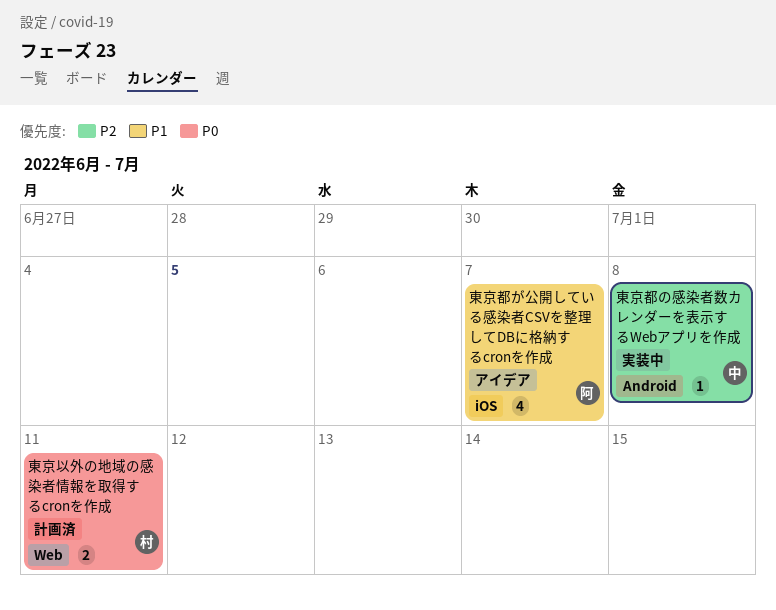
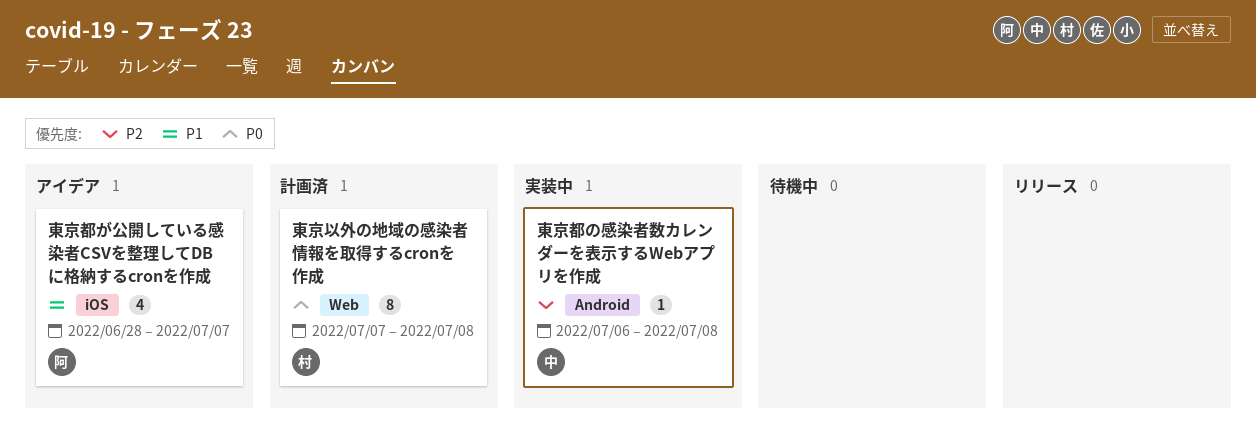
東京以外の地域の感染者情報を取得するcronを作成, estimate: 2 -> 8
東京以外の地域の感染者情報を取得するcronを作成, due: Jul 11 -> Jul 8

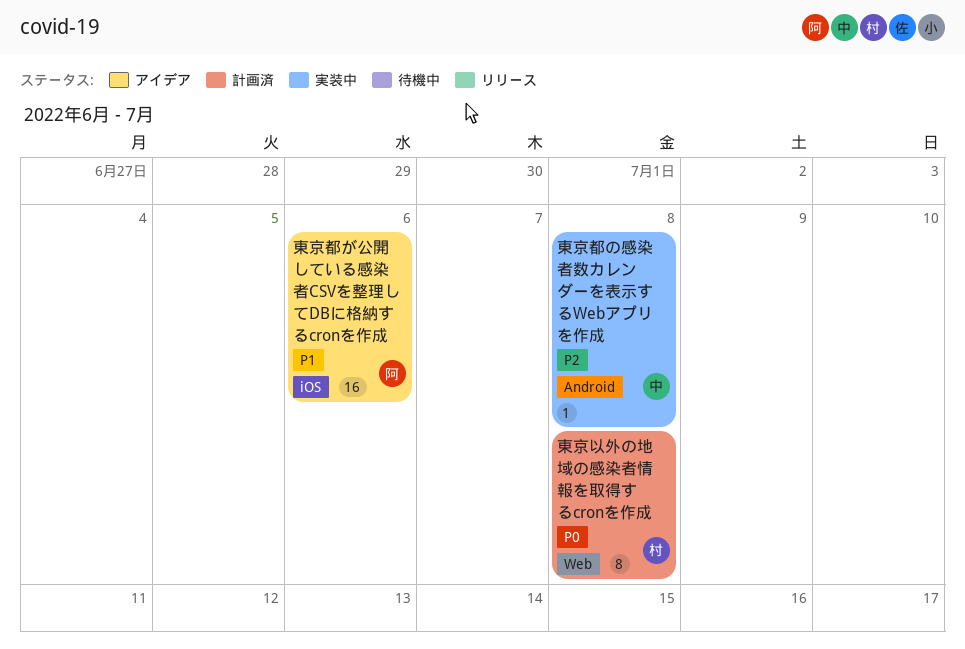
東京都が公開している感染者CSVを整理してDBに格納するcronを作成, estimate: 4 -> 16
東京都が公開している感染者CSVを整理してDBに格納するcronを作成, due: Jul 7 -> Jul 6

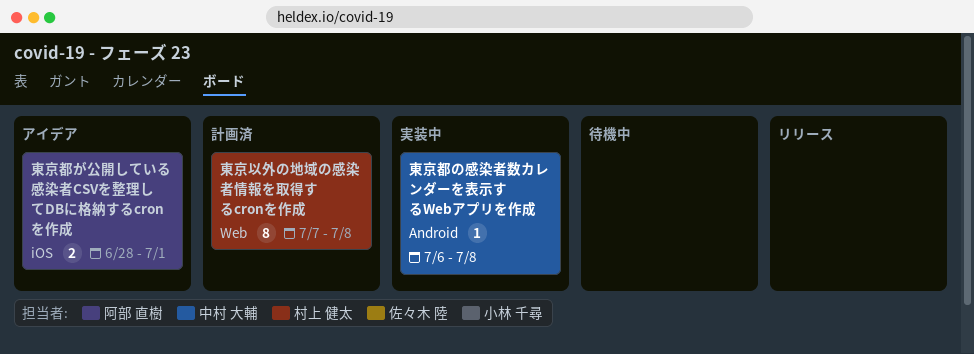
東京都が公開している感染者CSVを整理してDBに格納するcronを作成, estimate: 16 -> 2
東京都が公開している感染者CSVを整理してDBに格納するcronを作成, due: Jul 6 -> Jul 1

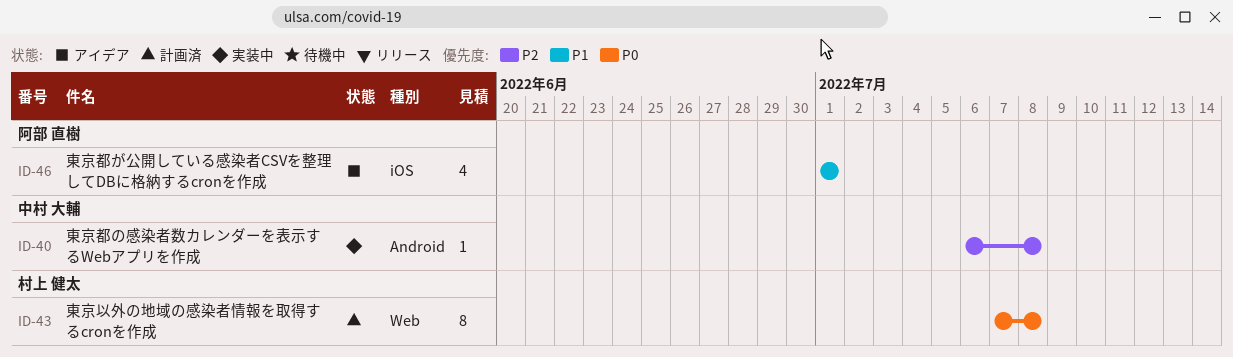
東京都が公開している感染者CSVを整理してDBに格納するcronを作成, estimate: 2 -> 4
東京都が公開している感染者CSVを整理してDBに格納するcronを作成, start: Jun 28 -> Jul 1

